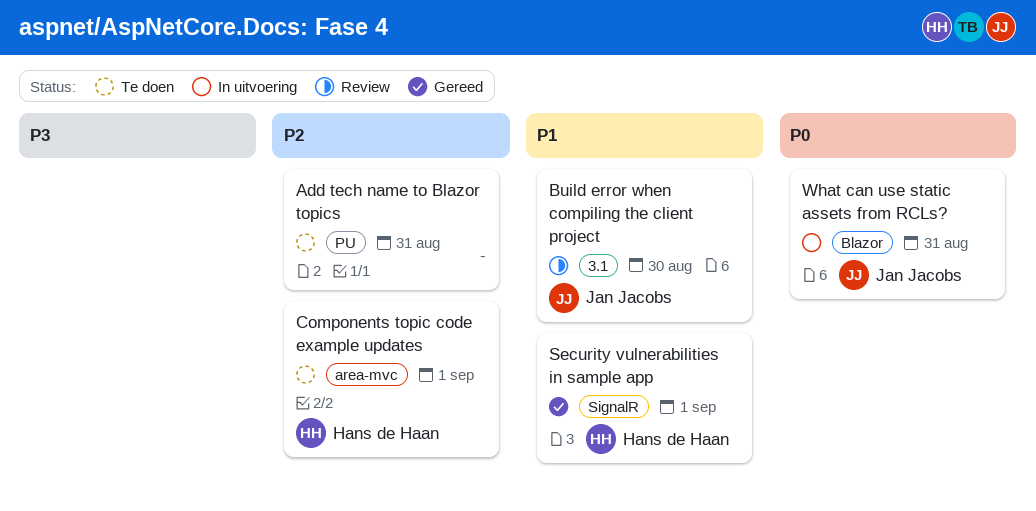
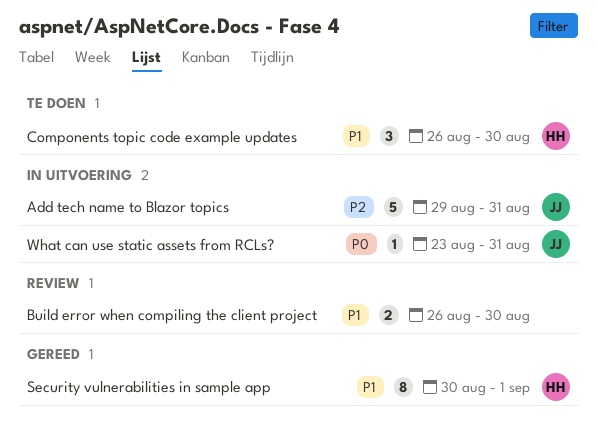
Add tech name to Blazor topics, status: Te doen -> In uitvoering
Add tech name to Blazor topics, owner: none -> Jan Jacobs
Build error when compiling the client project, owner: Jan Jacobs -> none
Components topic code example updates, priority: P2 -> P1
Components topic code example updates, due: Sep 1 -> Aug 30

